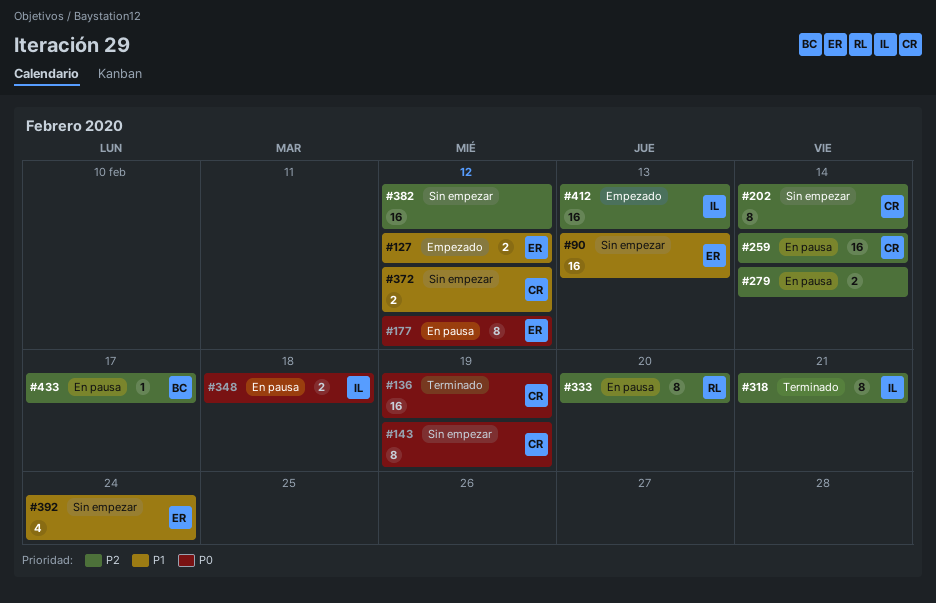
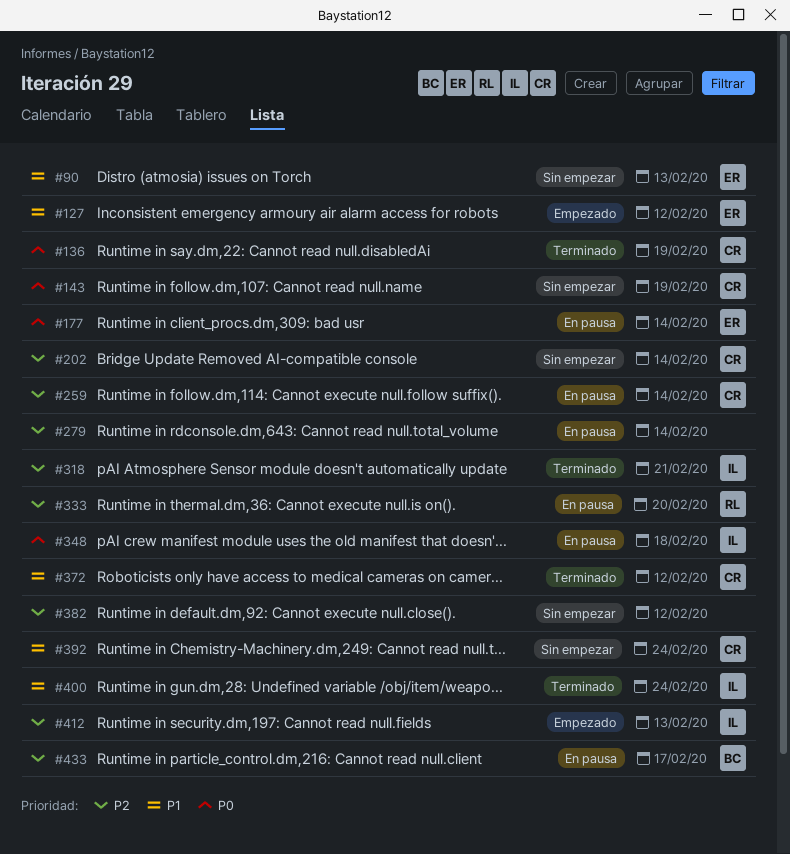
#177, due: Feb 12 -> Feb 14
#372, status: Sin empezar -> Terminado
#392, owner: ER -> CR
#400: none -> present

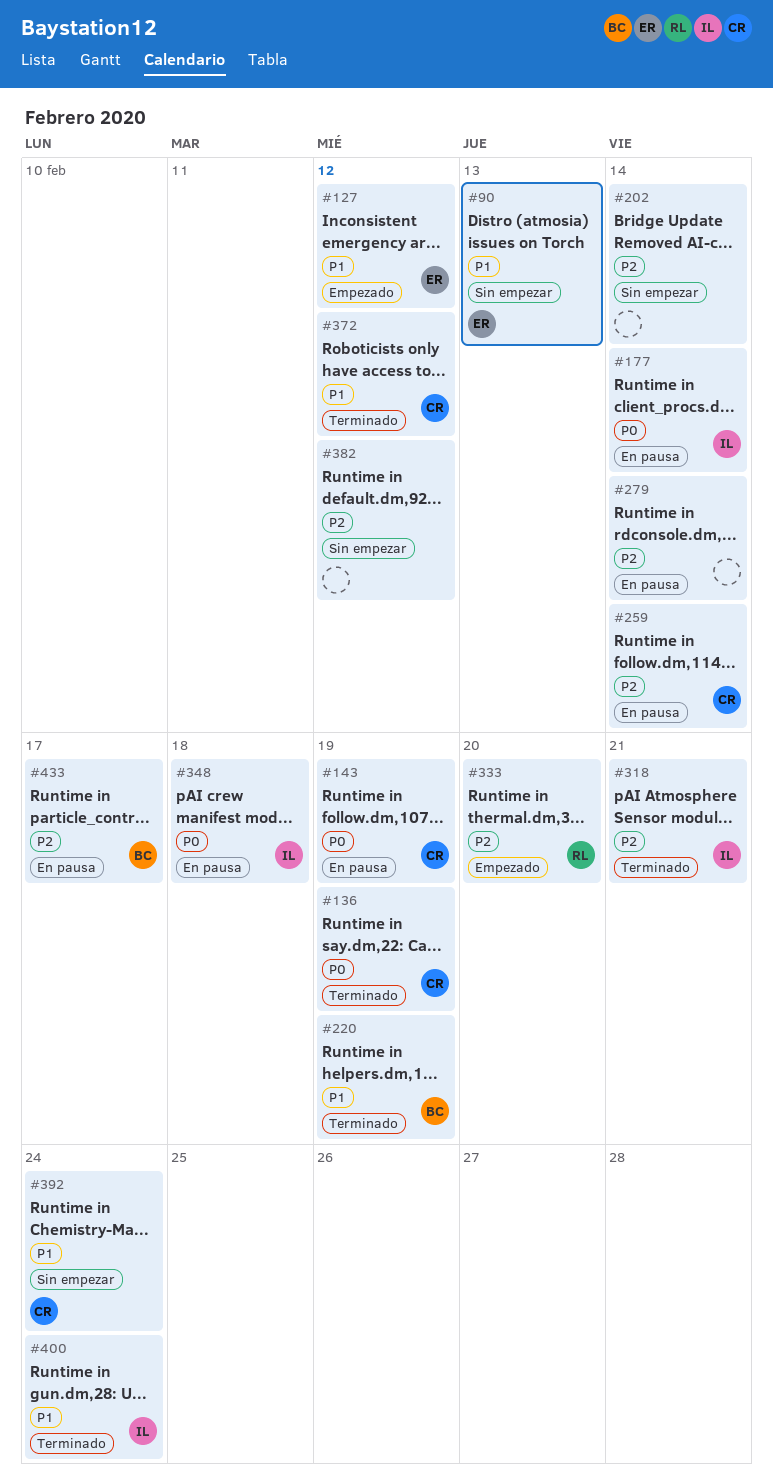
#143, status: Sin empezar -> En pausa
#177, owner: ER -> IL
#202, owner: CR -> none
#220: none -> present
#333, status: En pausa -> Empezado
#412: present -> none

